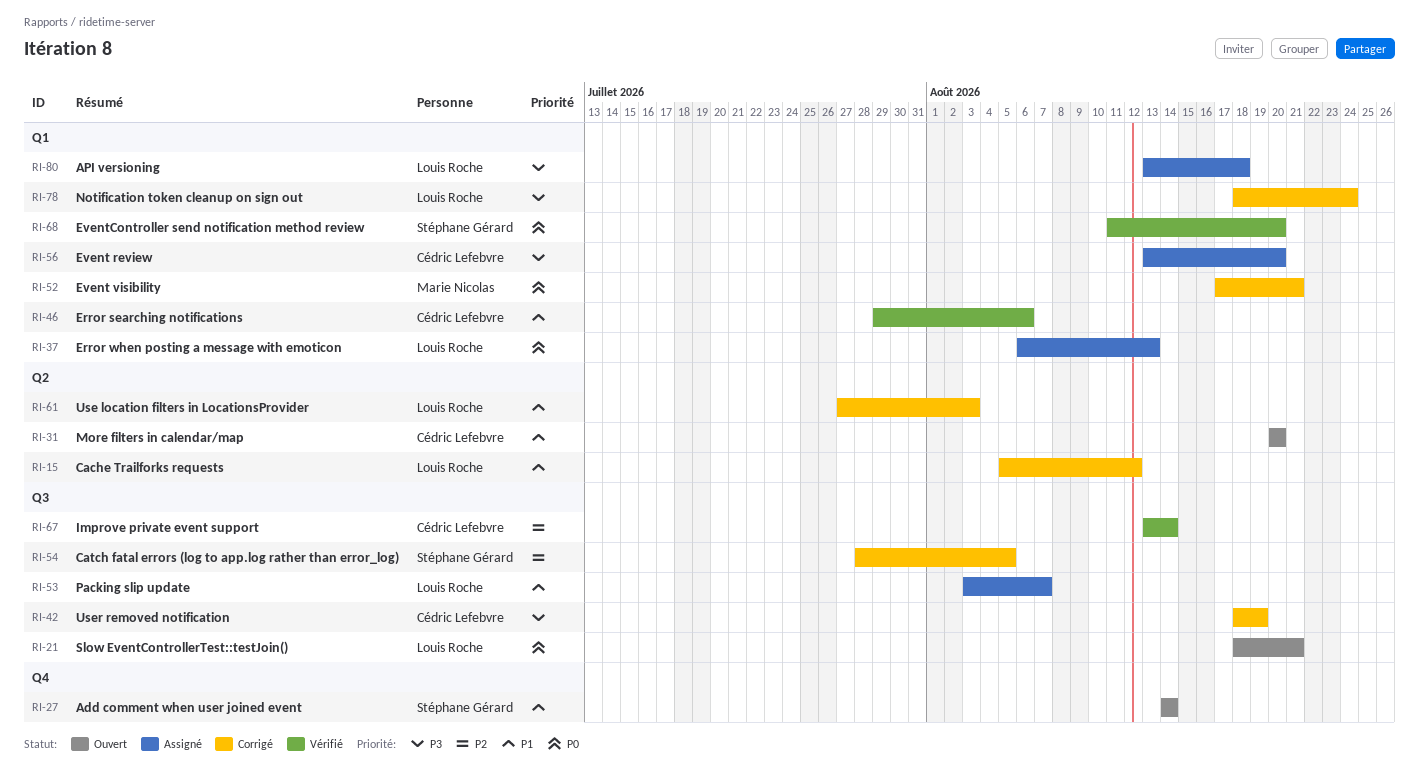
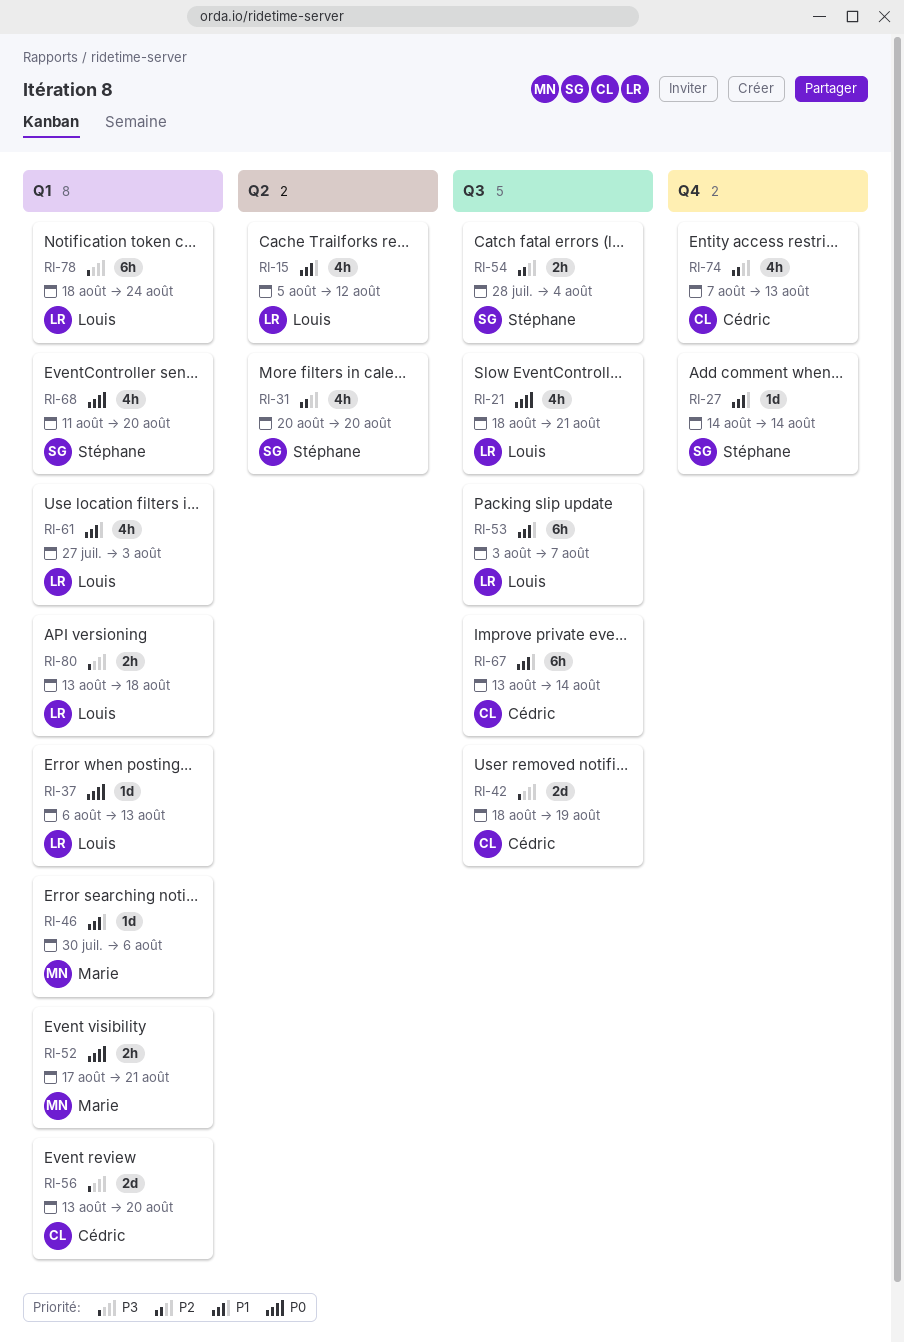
RI-31, owner: Cédric Lefebvre -> Stéphane Gérard
RI-31, priority: P1 -> P2
RI-46, owner: Cédric Lefebvre -> Marie Nicolas
RI-46, start: Jul 29 -> Jul 30
RI-54, due: Aug 5 -> Aug 4
RI-61, label: Q2 -> Q1
RI-67, priority: P2 -> P1
RI-74: none -> present

